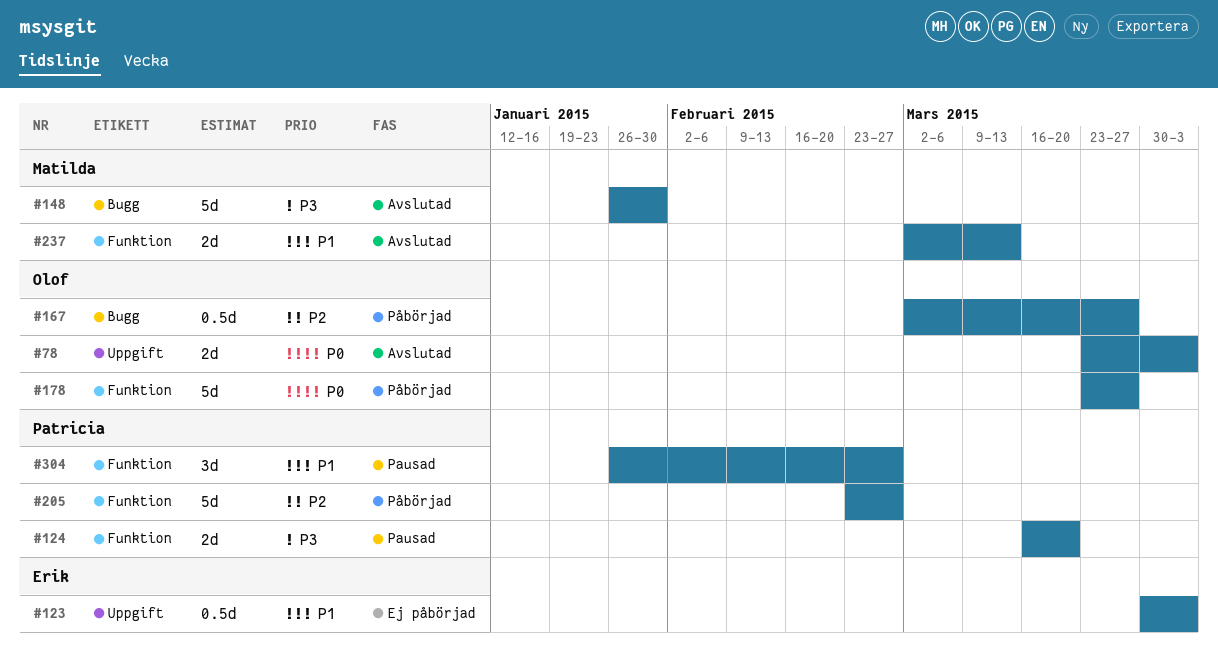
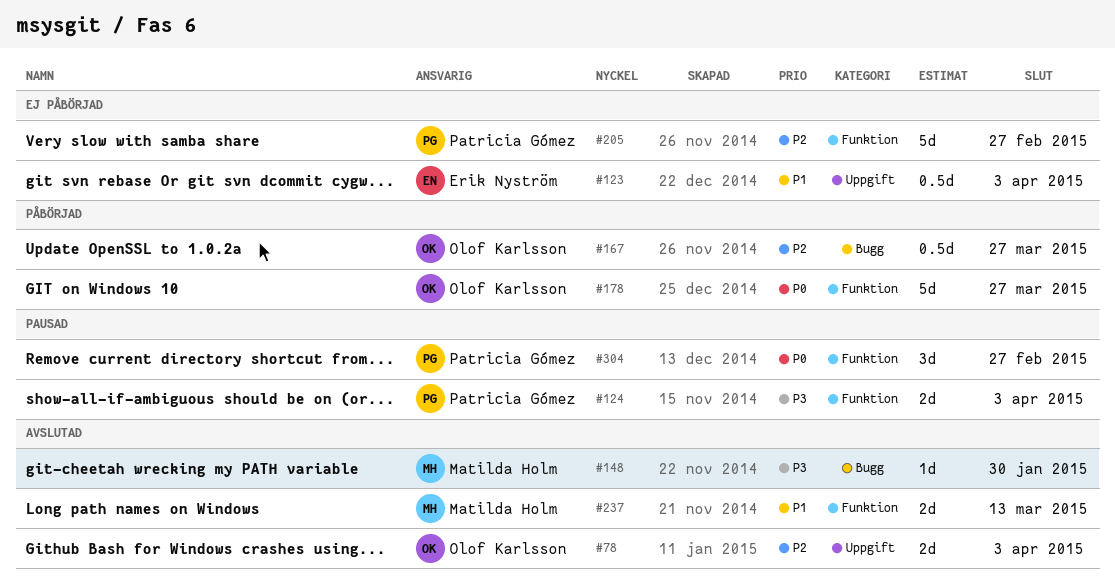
#78, priority: P0 -> P2
#124, due: Mar 20 -> Apr 3
#148, estimate: 5d -> 1d
#205, status: Påbörjad -> Ej påbörjad
#304, priority: P1 -> P0

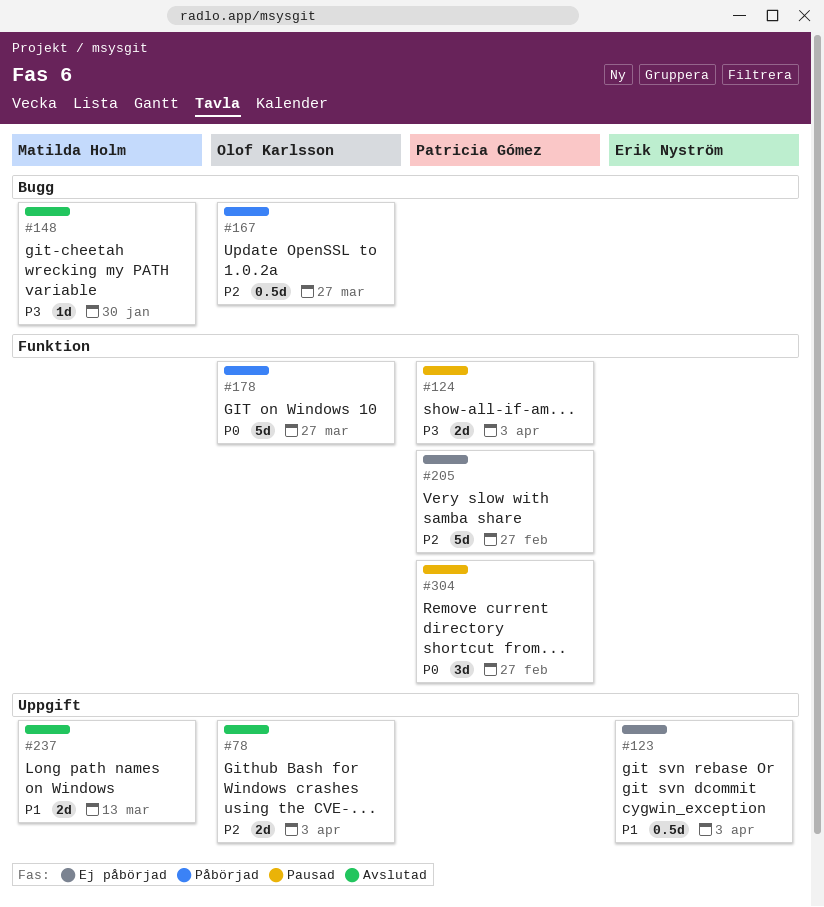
#237, label: Funktion -> Uppgift

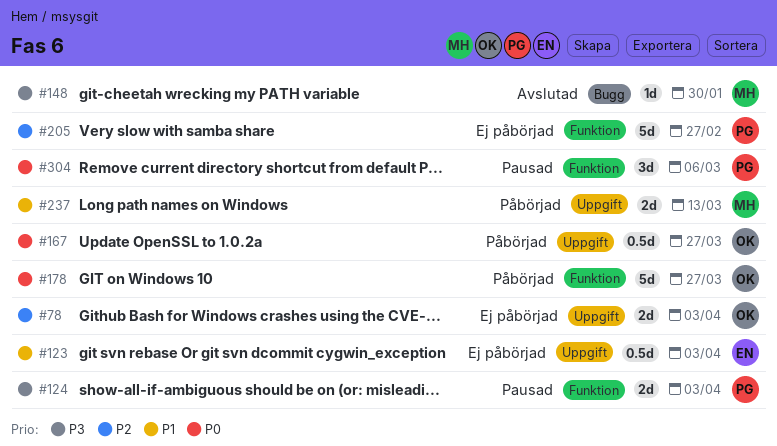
#78, status: Avslutad -> Ej påbörjad
#167, priority: P2 -> P0
#167, label: Bugg -> Uppgift
#237, status: Avslutad -> Påbörjad
#304, due: Feb 27 -> Mar 6

